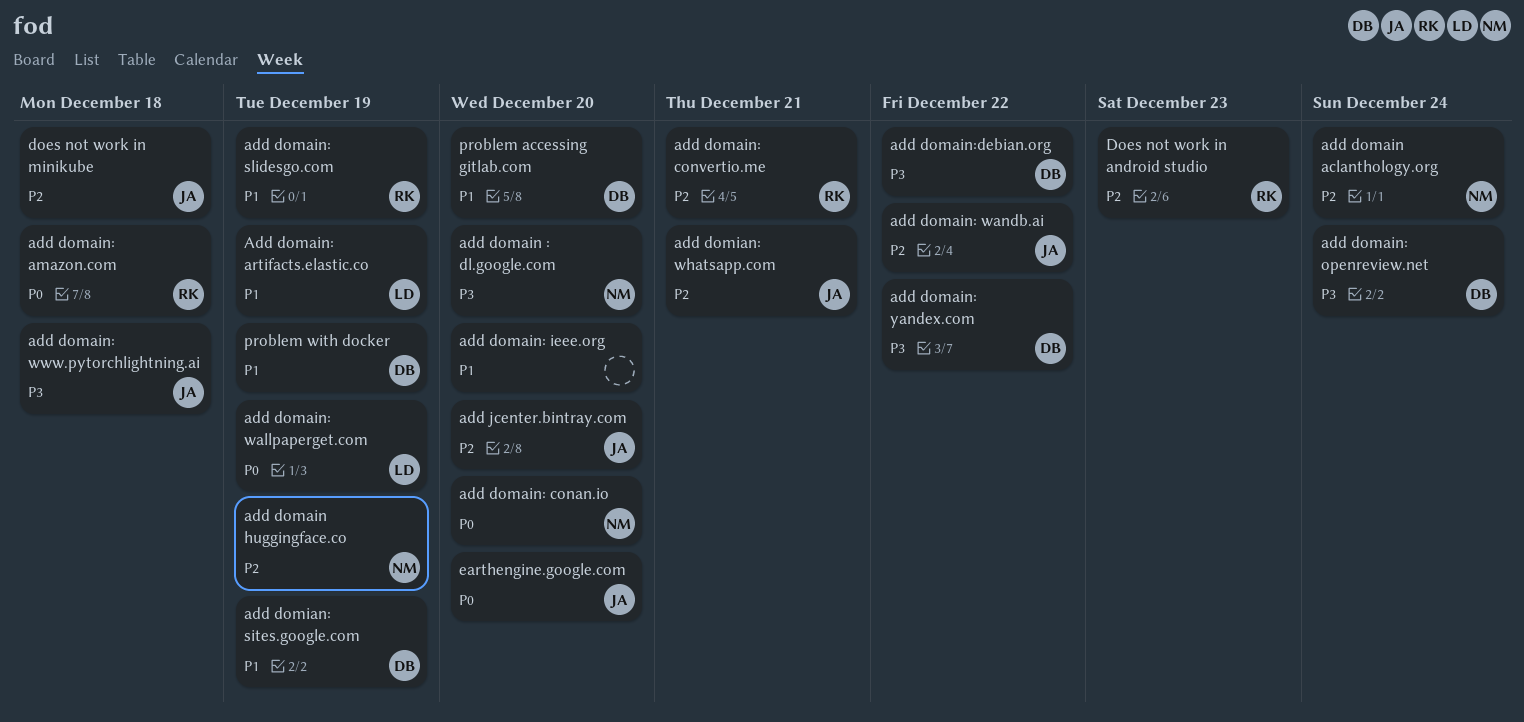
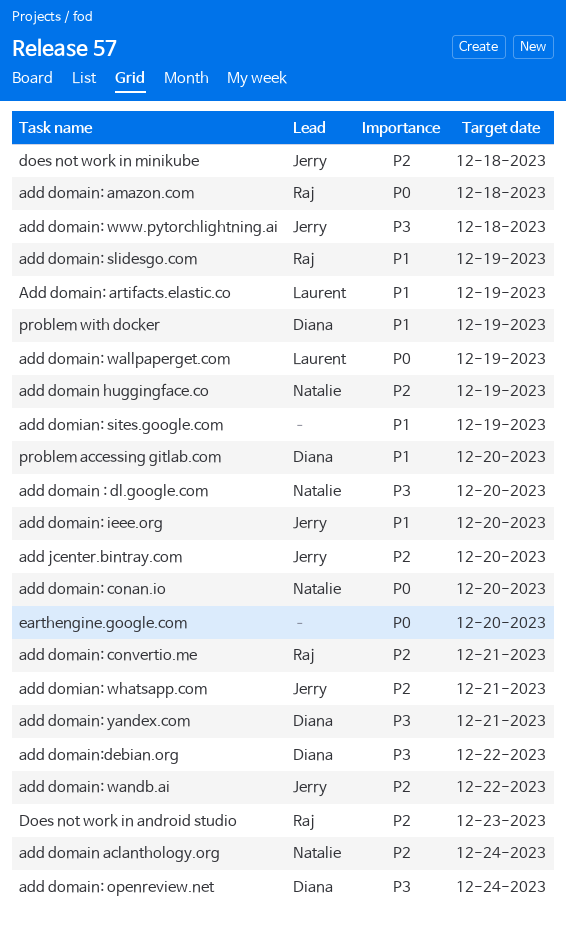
add domain: ieee.org, owner: none -> Jerry
add domain: yandex.com, due: Dec 22 -> Dec 21
add domian: sites.google.com, owner: Diana -> none
earthengine.google.com, owner: Jerry -> none

